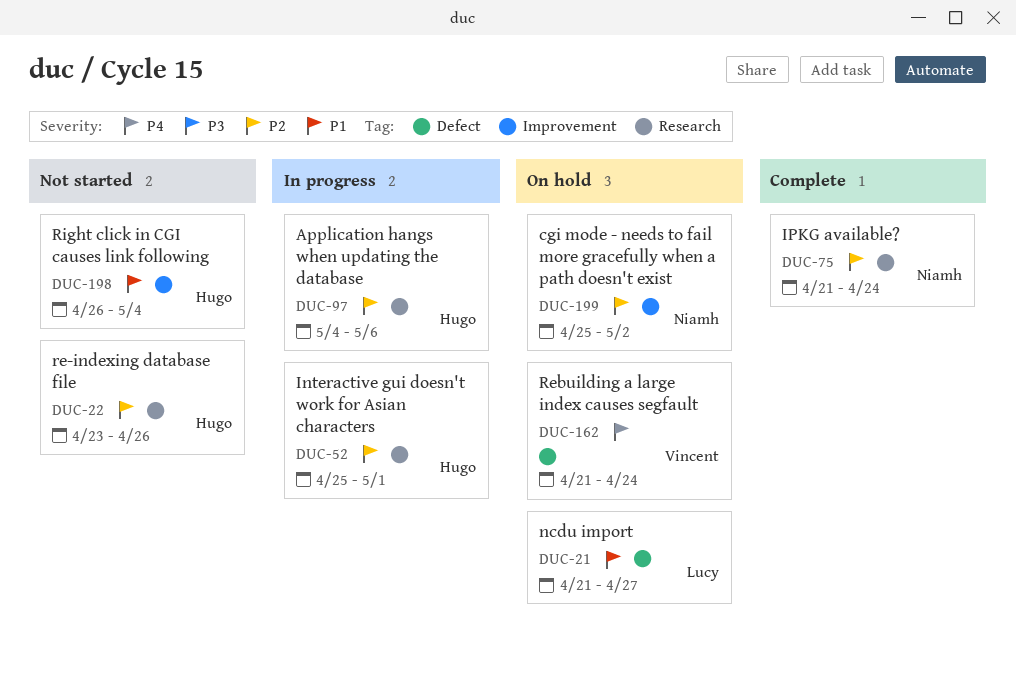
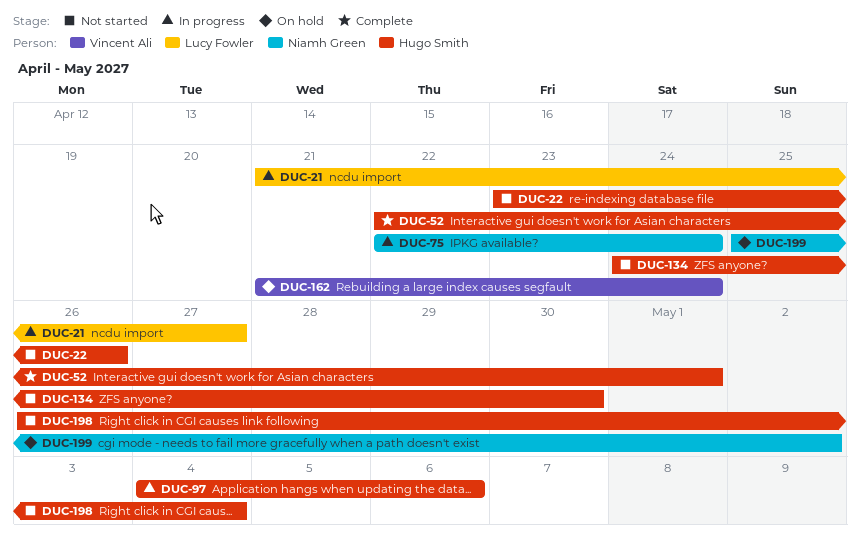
DUC-21, status: On hold -> In progress
DUC-52, status: In progress -> Complete
DUC-52, start: Apr 25 -> Apr 22
DUC-75, status: Complete -> In progress
DUC-75, start: Apr 21 -> Apr 22
DUC-134: none -> present

